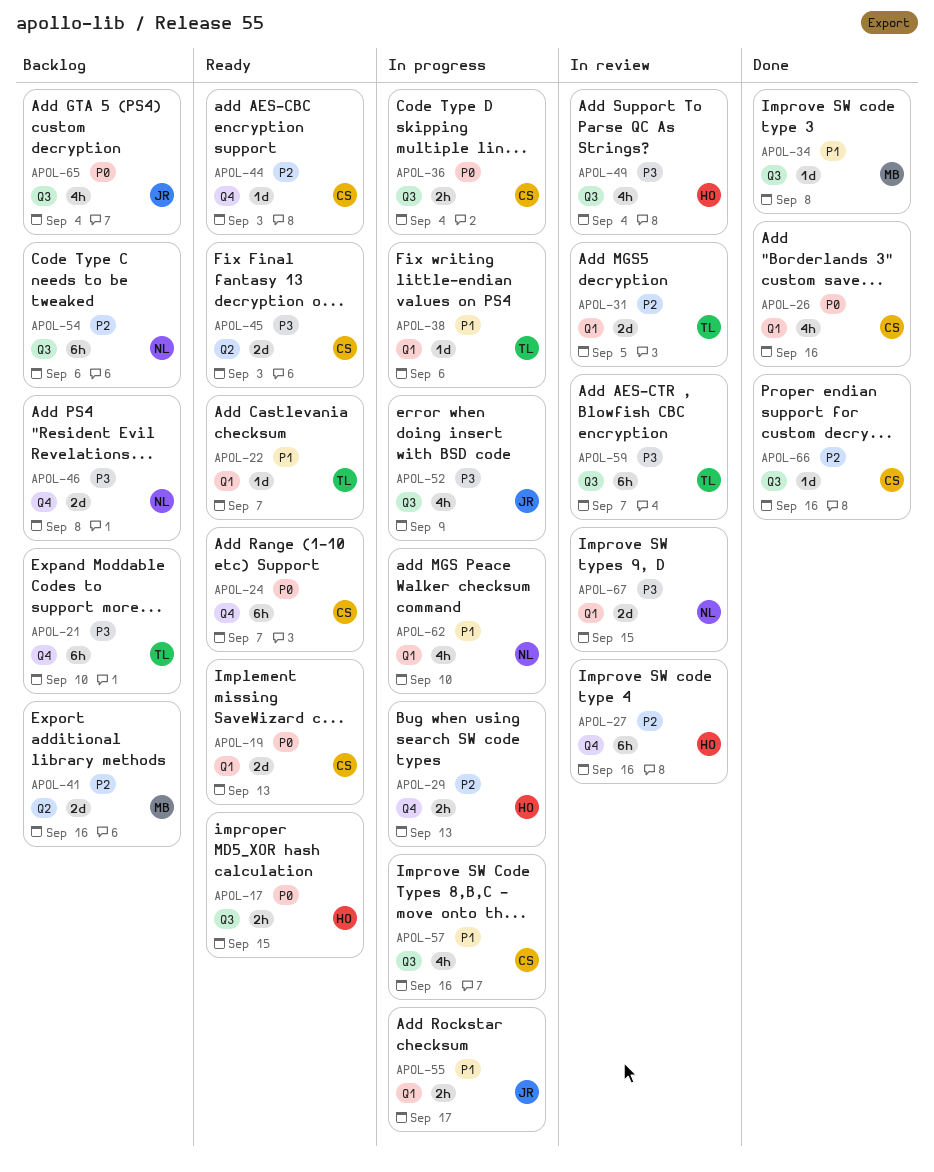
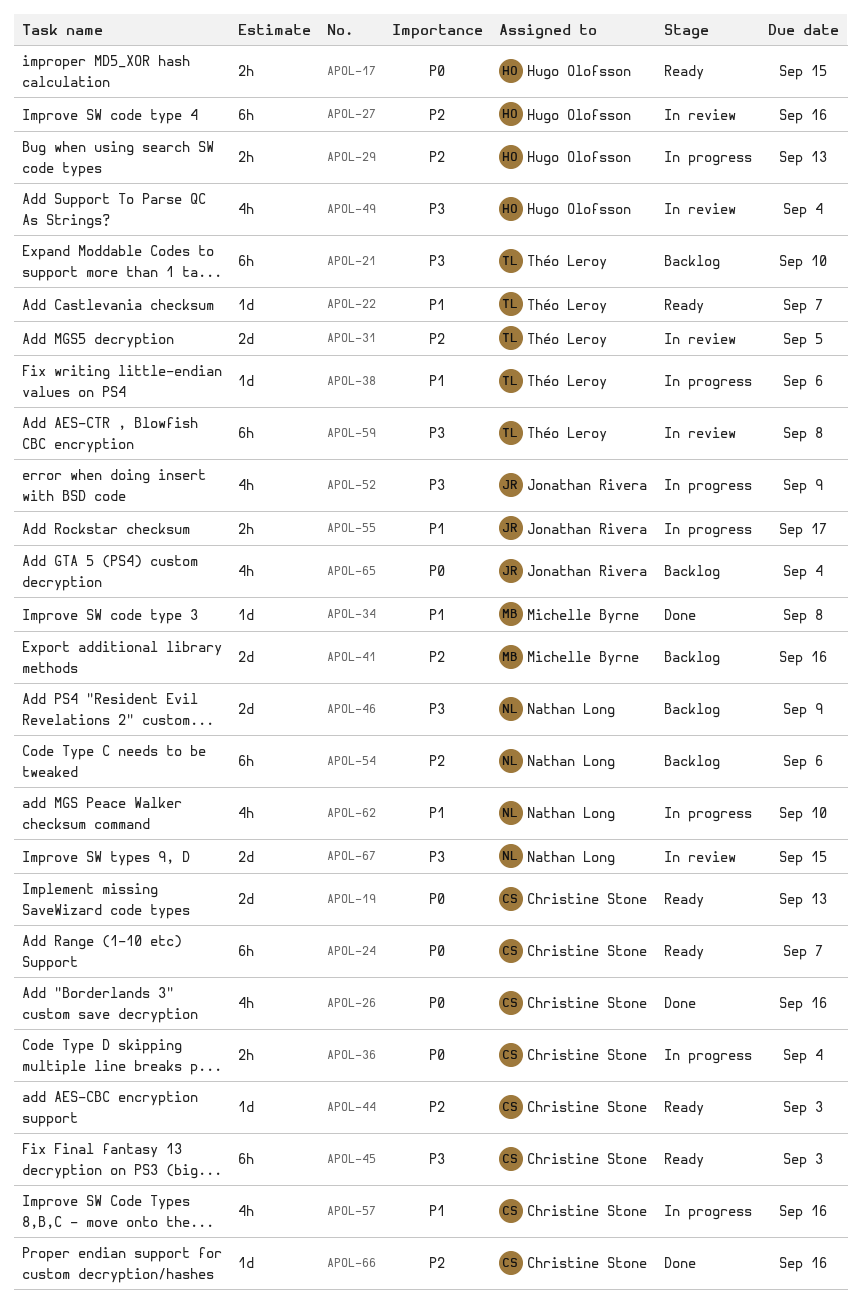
APOL-45, estimate: 2d -> 6h
APOL-46, due: Sep 8 -> Sep 9
APOL-59, due: Sep 7 -> Sep 8

